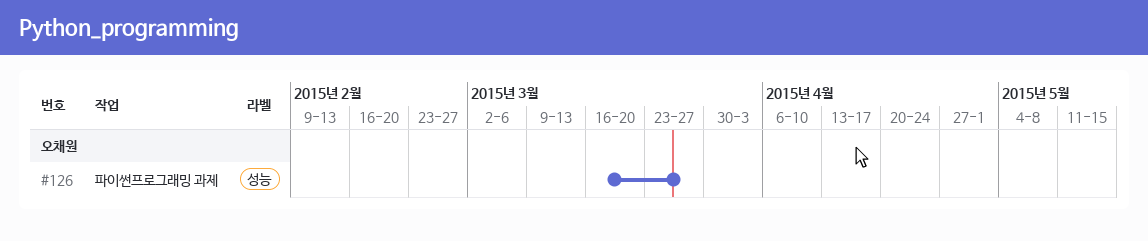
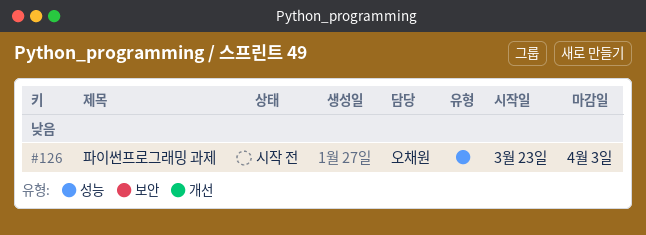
#126, start: Mar 16 -> Mar 23
#126, due: Mar 27 -> Apr 3

